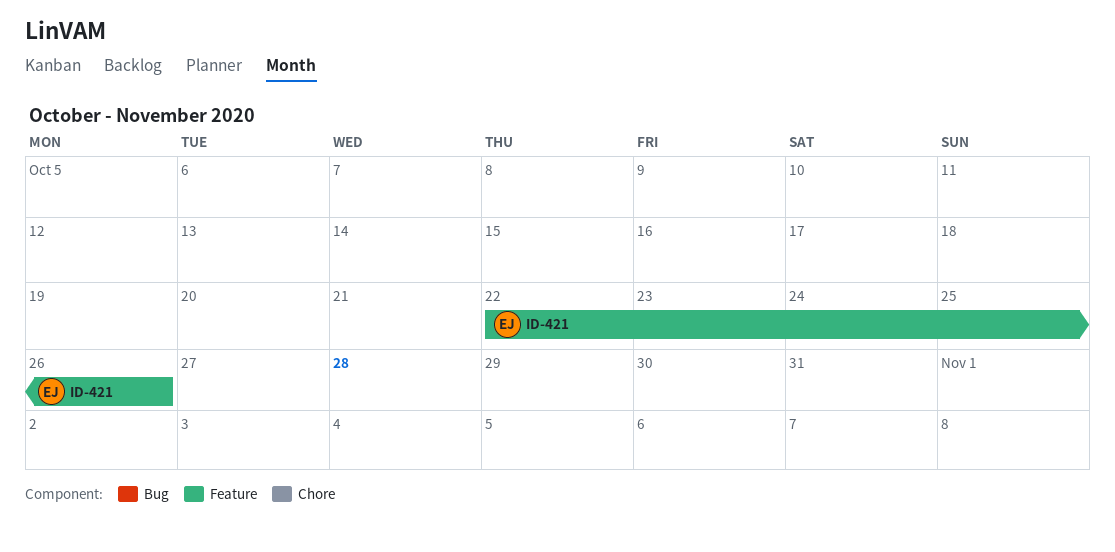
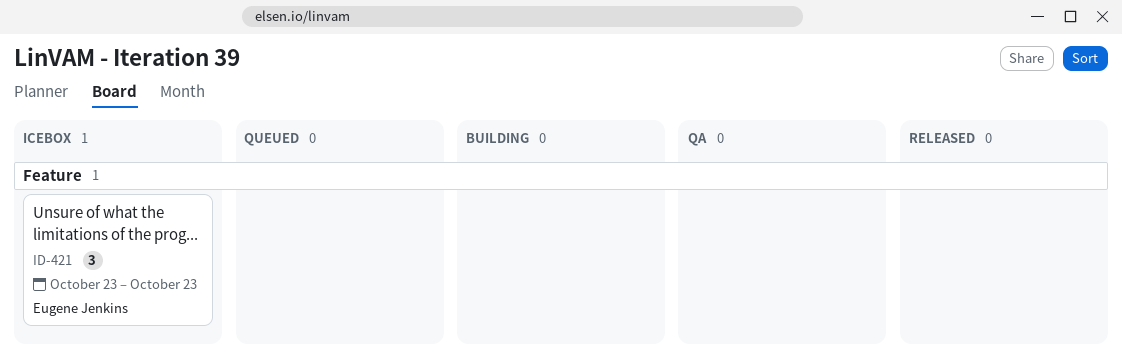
ID-421, start: Oct 22 -> Oct 23
ID-421, due: Oct 26 -> Oct 23

